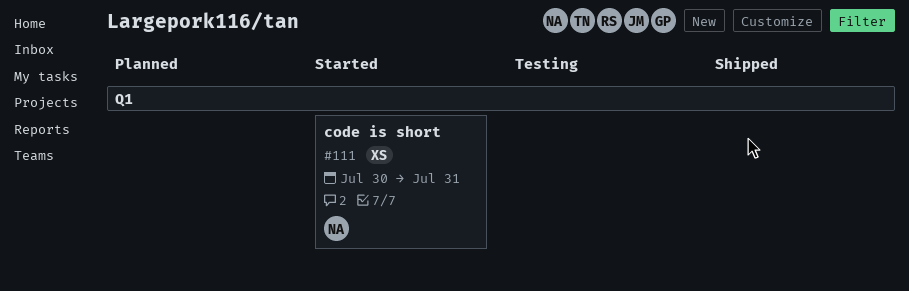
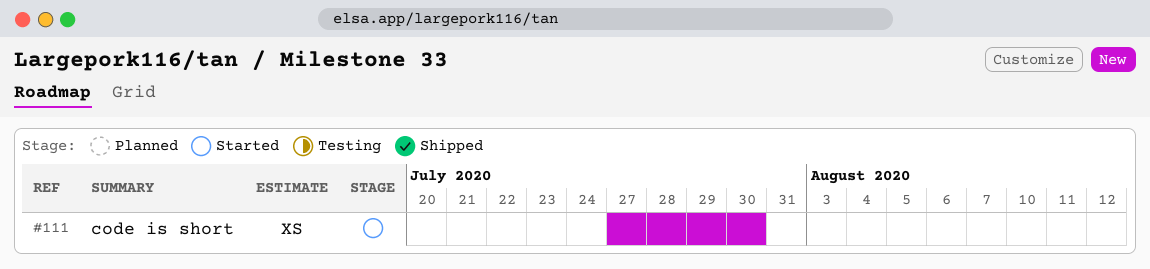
#111, start: Jul 30 -> Jul 27
#111, due: Jul 31 -> Jul 30

